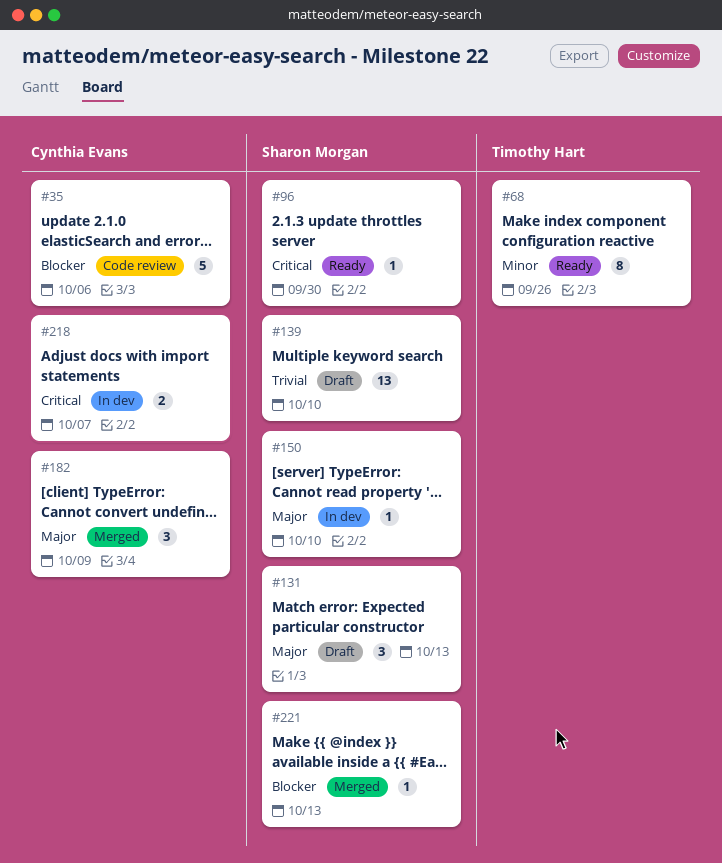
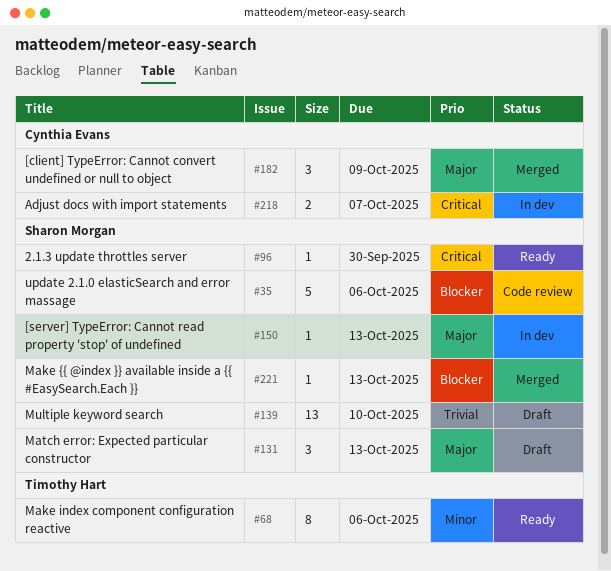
#35, owner: Cynthia Evans -> Sharon Morgan
#68, due: Sep 26 -> Oct 6
#150, due: Oct 10 -> Oct 13

